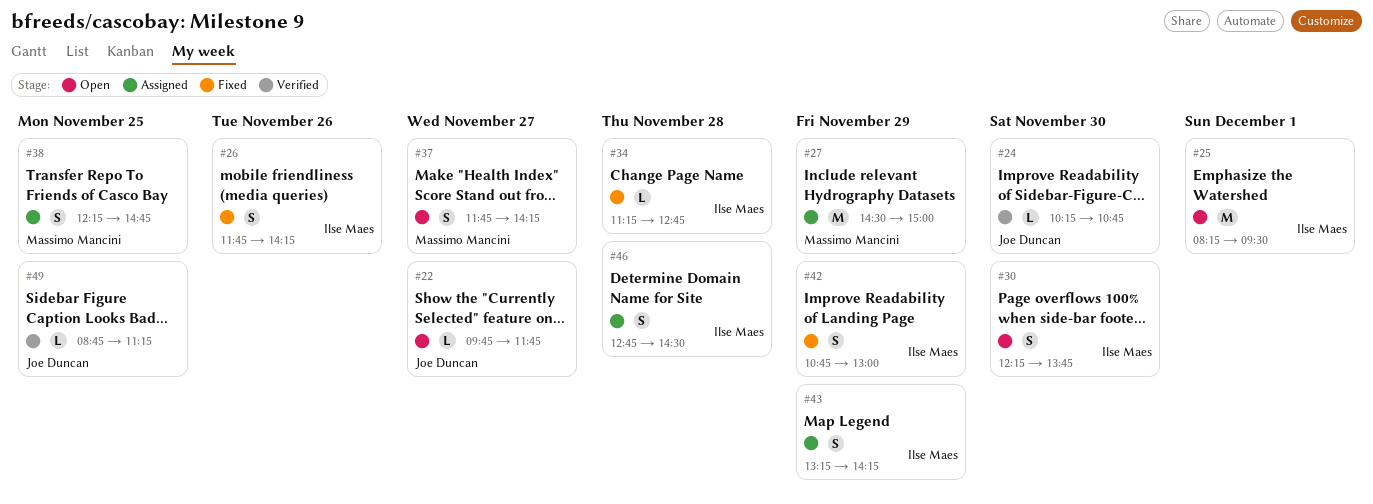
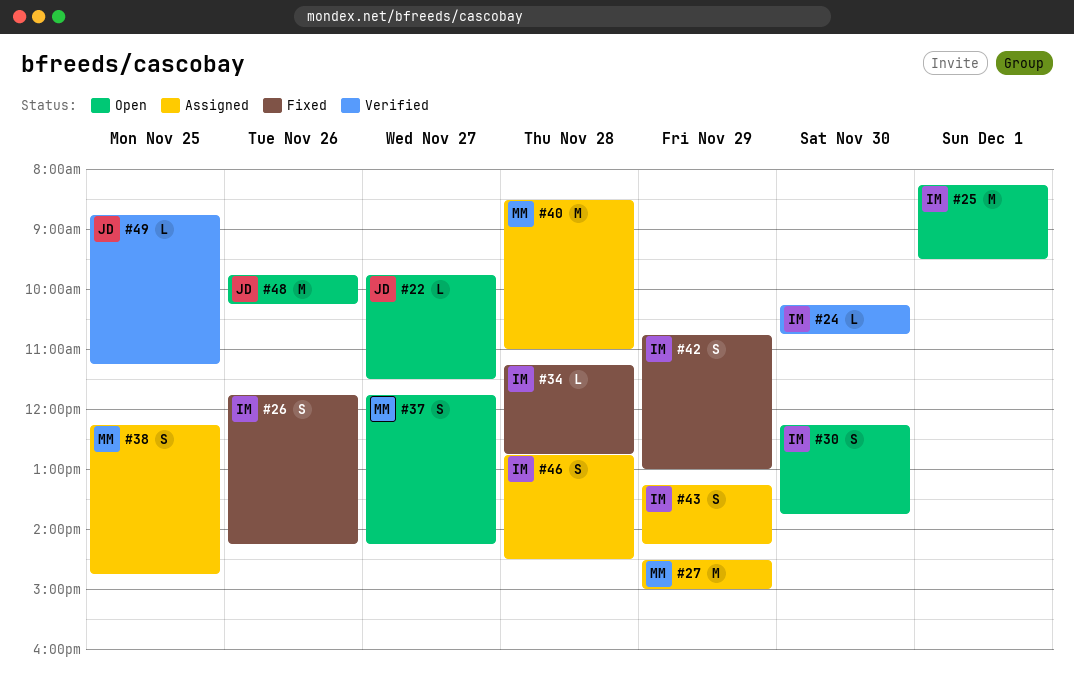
#22, ends: 11:45 -> 11:30
#24, owner: Joe Duncan -> Ilse Maes
#40: none -> present
#48: none -> present

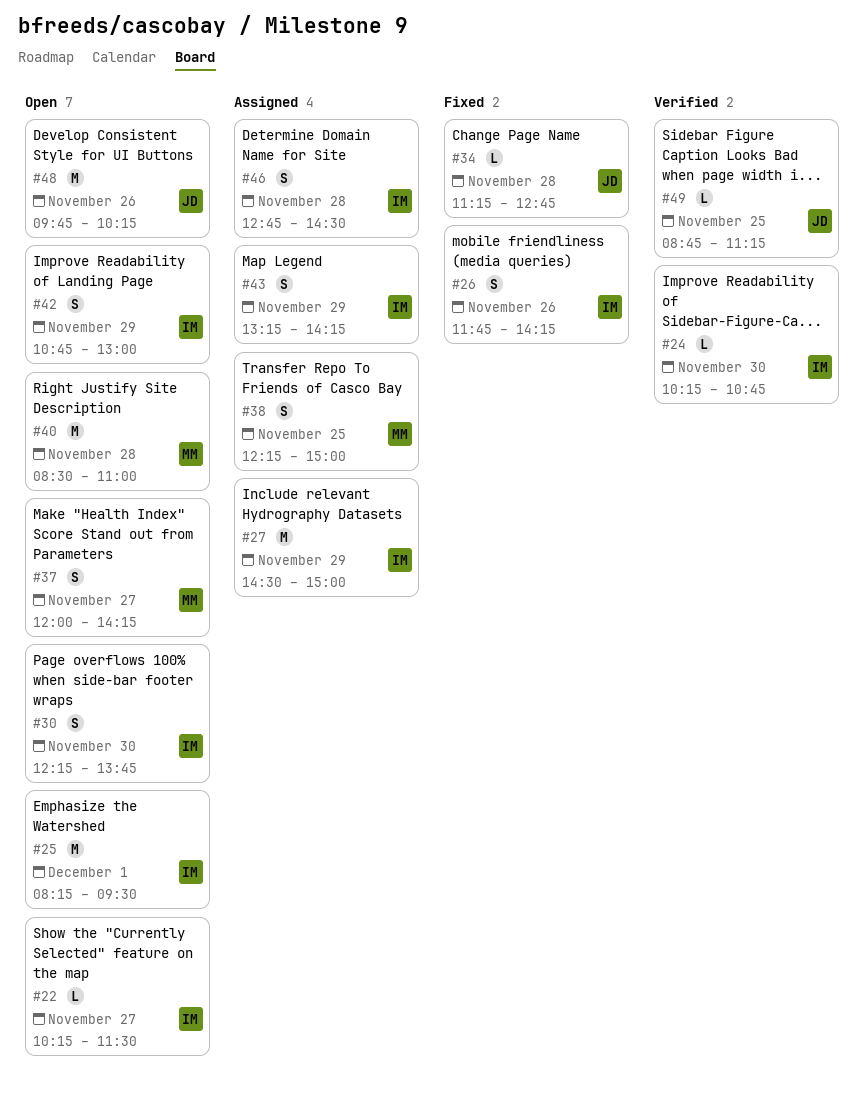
#22, owner: JD -> IM
#22, begins: 09:45 -> 10:15
#27, owner: MM -> IM
#34, owner: IM -> JD
#37, begins: 11:45 -> 12:00
#38, ends: 14:45 -> 15:00
#40, status: Assigned -> Open
#42, status: Fixed -> Open

